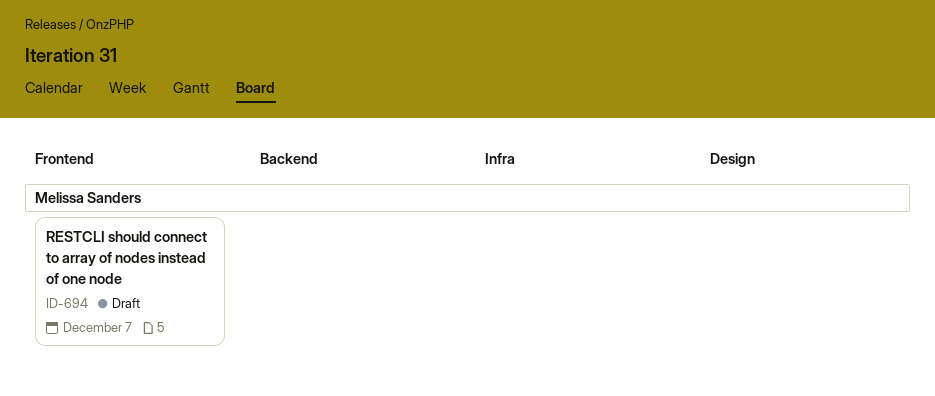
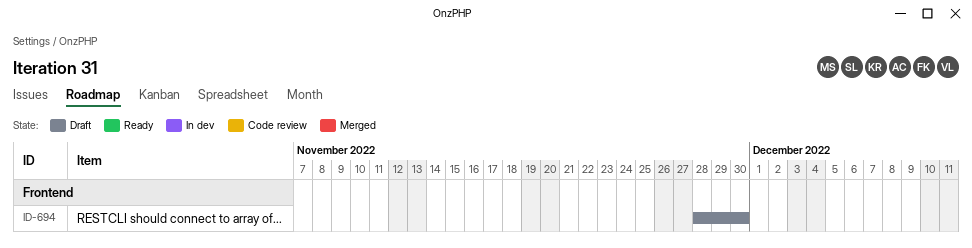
ID-694, due: Dec 7 -> Nov 30

